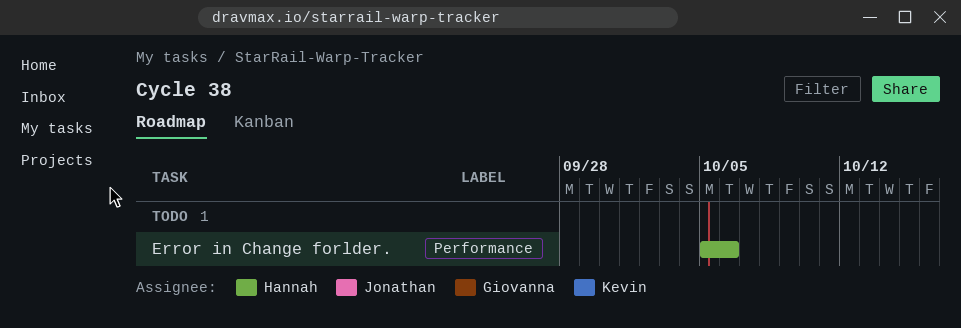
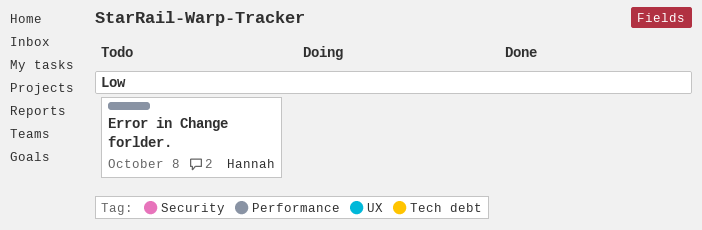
Error in Change forlder., due: Oct 6 -> Oct 8

